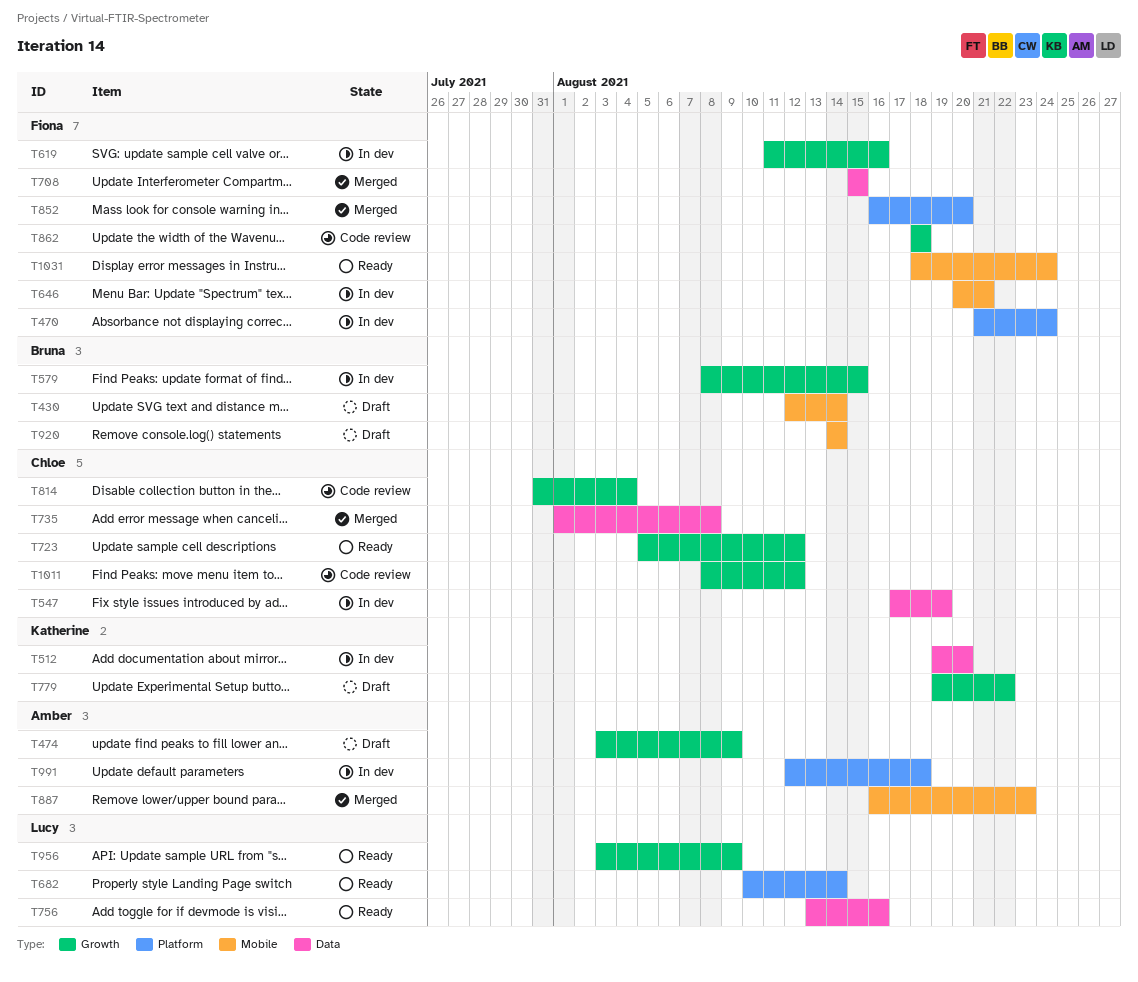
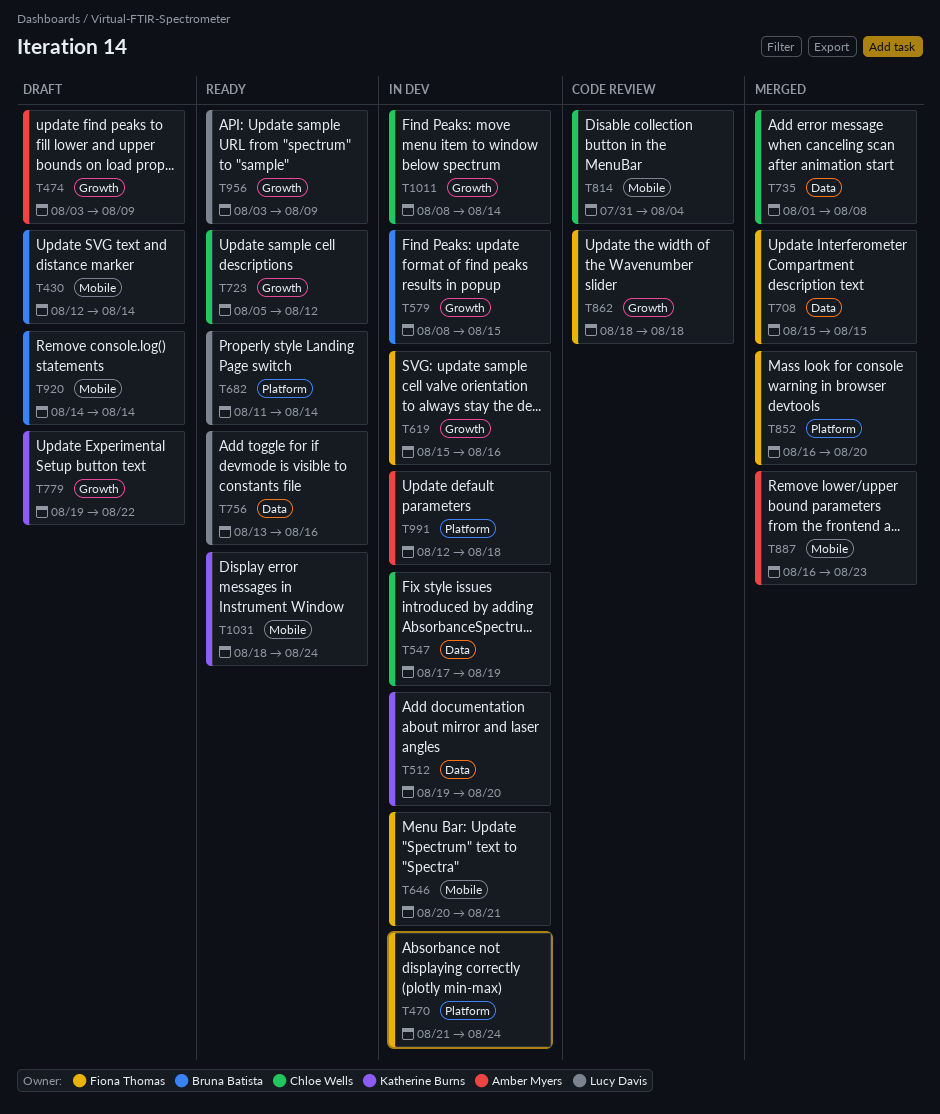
T619, start: Aug 11 -> Aug 15
T682, start: Aug 10 -> Aug 11
T814, label: Growth -> Mobile
T1011, status: Code review -> In dev
T1011, due: Aug 12 -> Aug 14
T1031, owner: Fiona Thomas -> Katherine Burns

